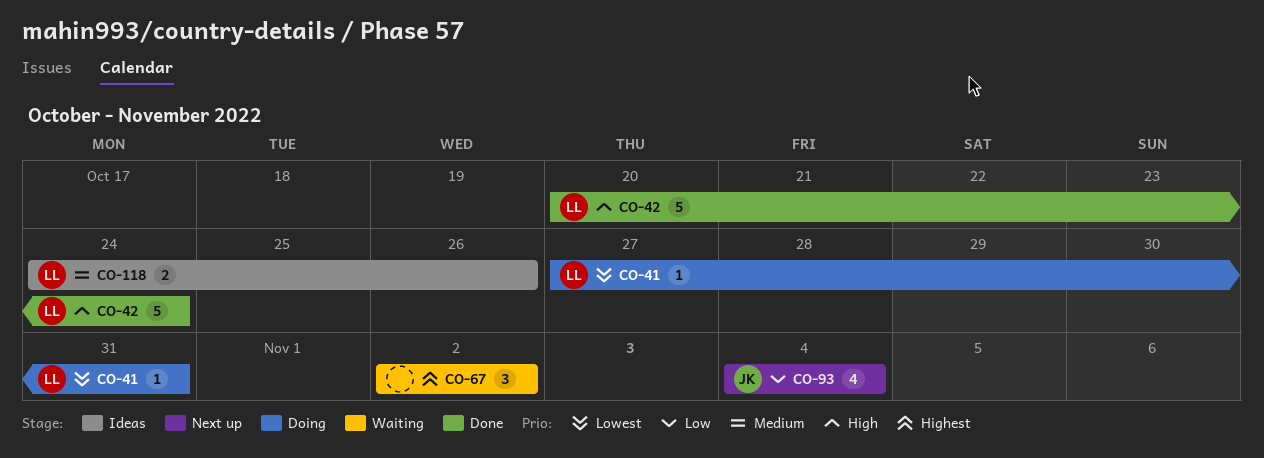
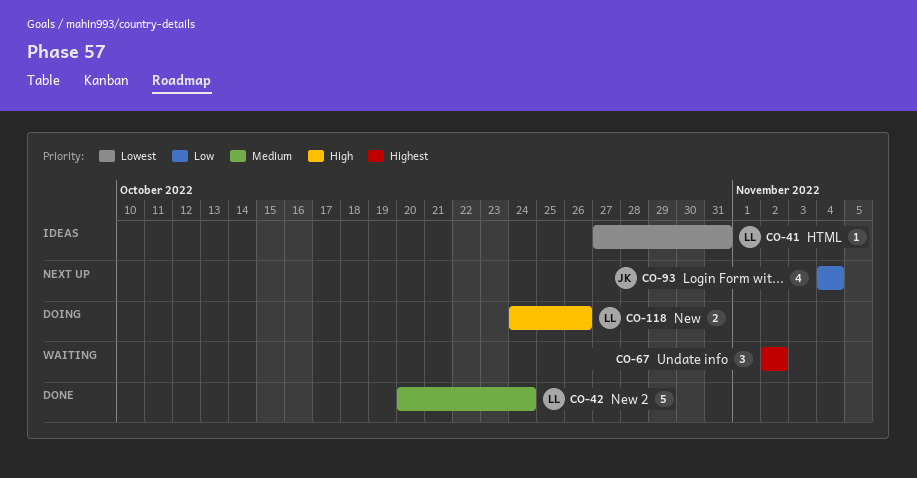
CO-41, status: Doing -> Ideas
CO-42, priority: High -> Medium
CO-118, status: Ideas -> Doing
CO-118, priority: Medium -> High

